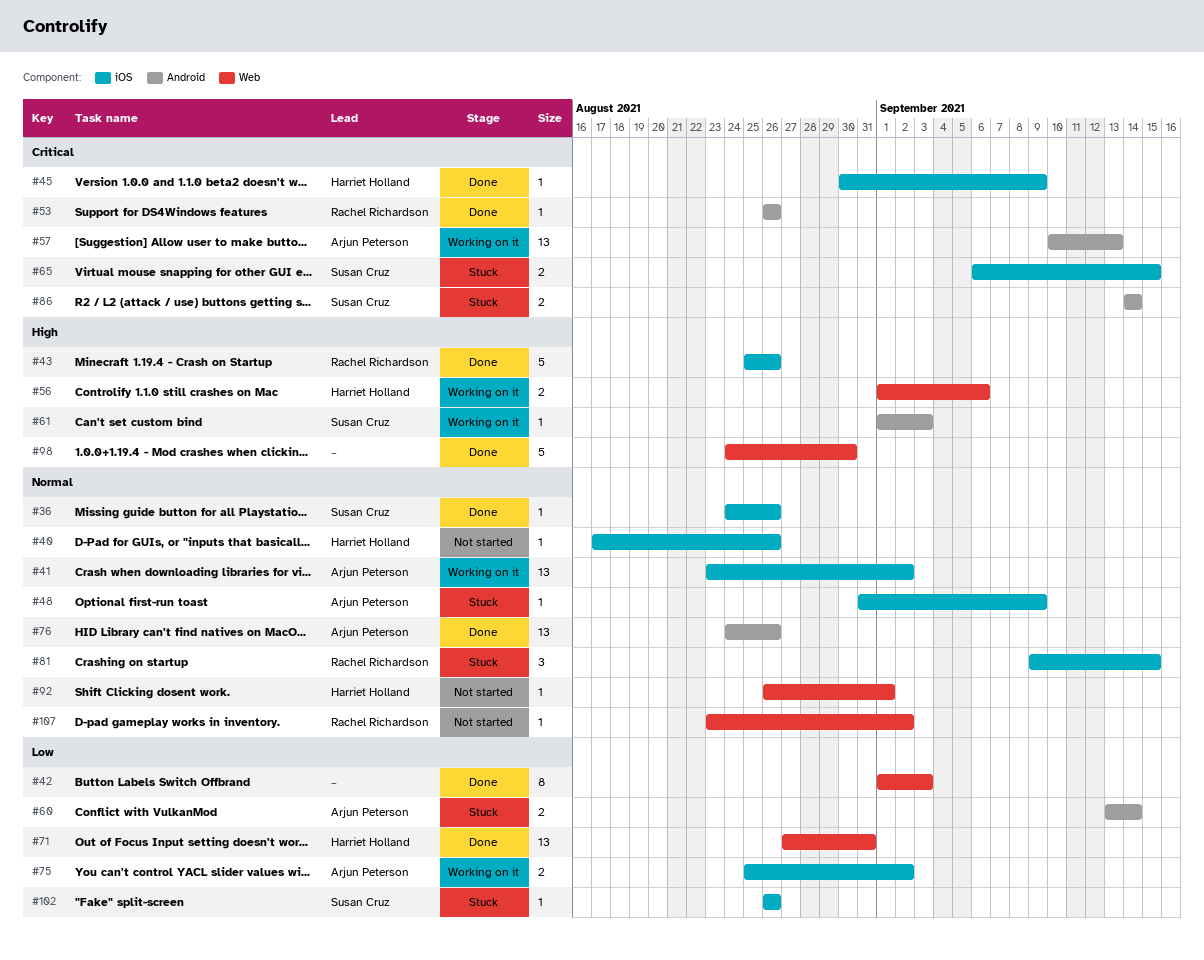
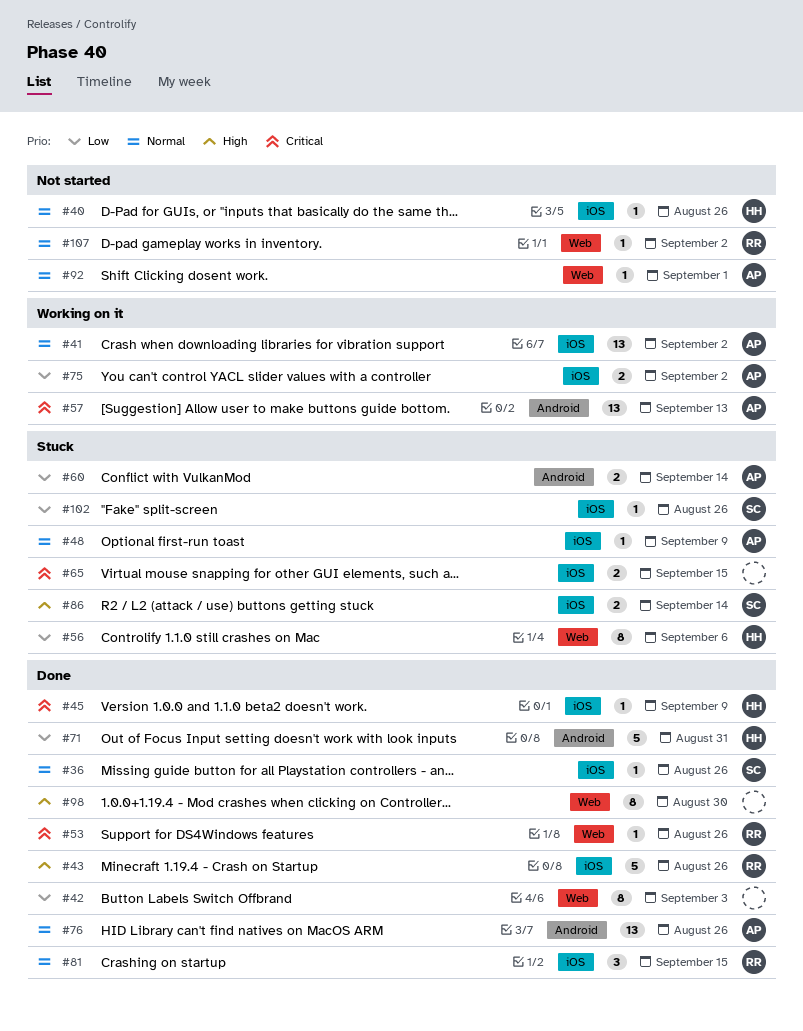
#53, label: Android -> Web
#56, status: Working on it -> Stuck
#56, priority: High -> Low
#56, estimate: 2 -> 8
#61: present -> none
#65, owner: Susan Cruz -> none
#71, label: Web -> Android
#71, estimate: 13 -> 5
#81, status: Stuck -> Done
#86, priority: Critical -> High
#86, label: Android -> iOS
#92, owner: Harriet Holland -> Arjun Peterson
#98, estimate: 5 -> 8

